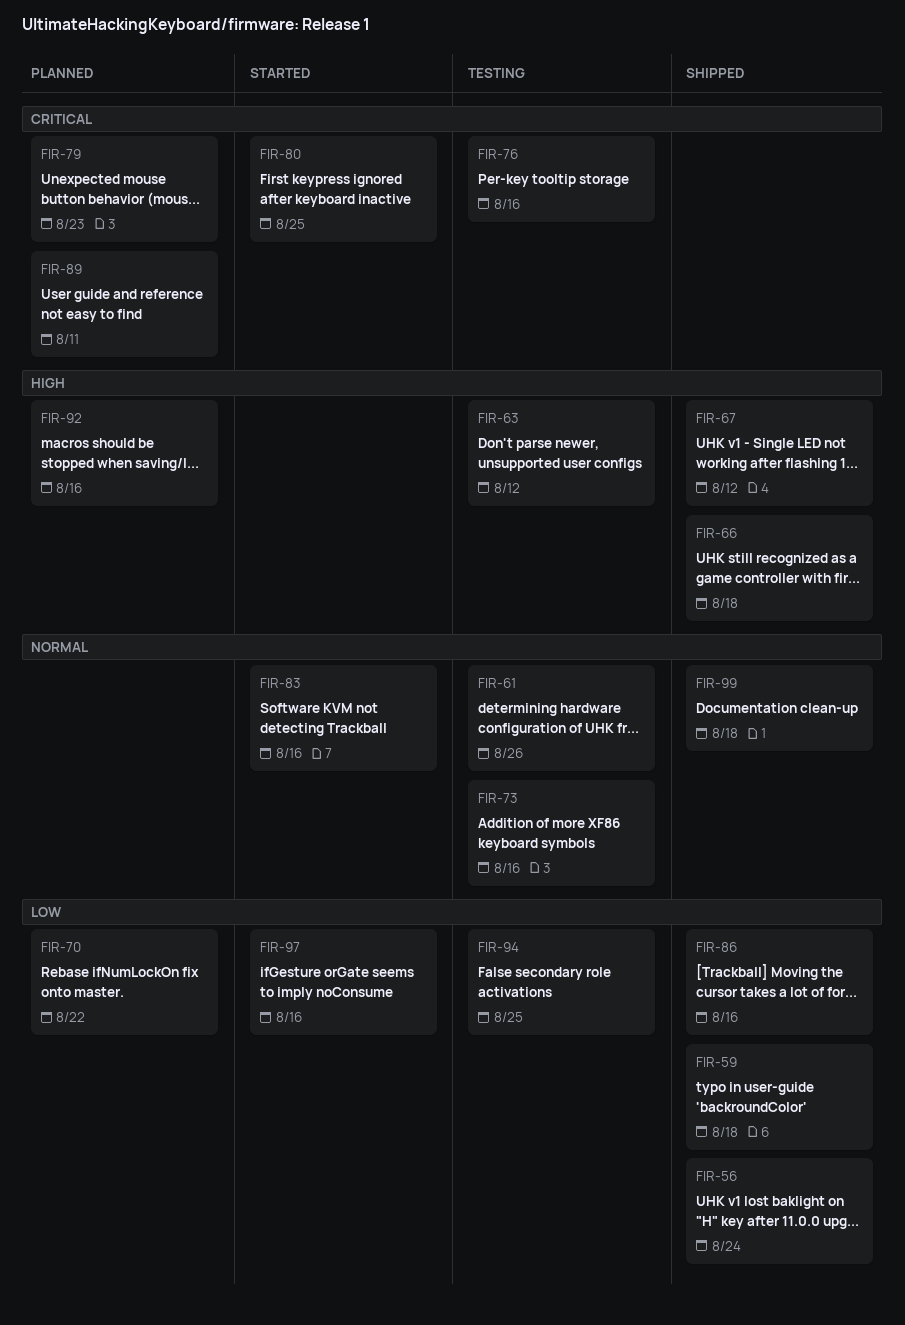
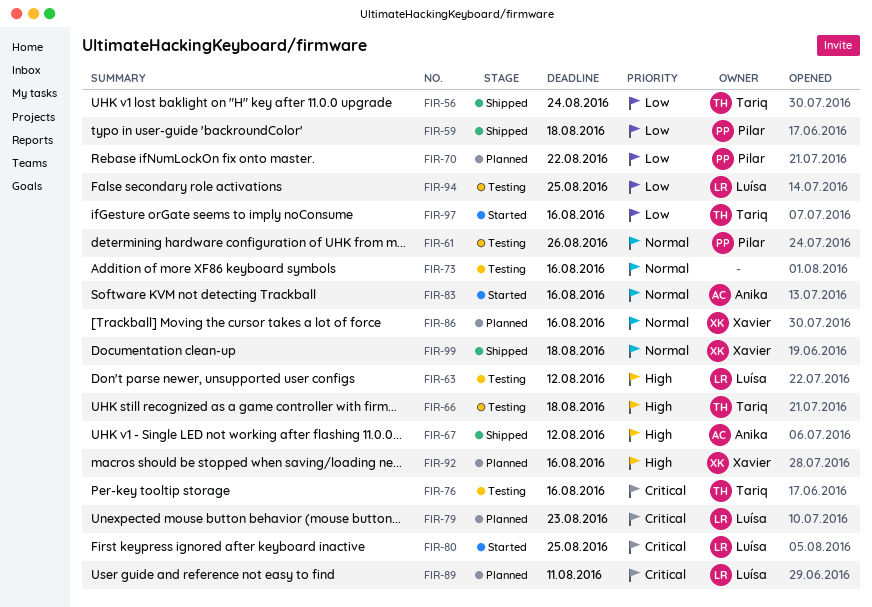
FIR-66, status: Shipped -> Testing
FIR-86, status: Shipped -> Planned
FIR-86, priority: Low -> Normal

